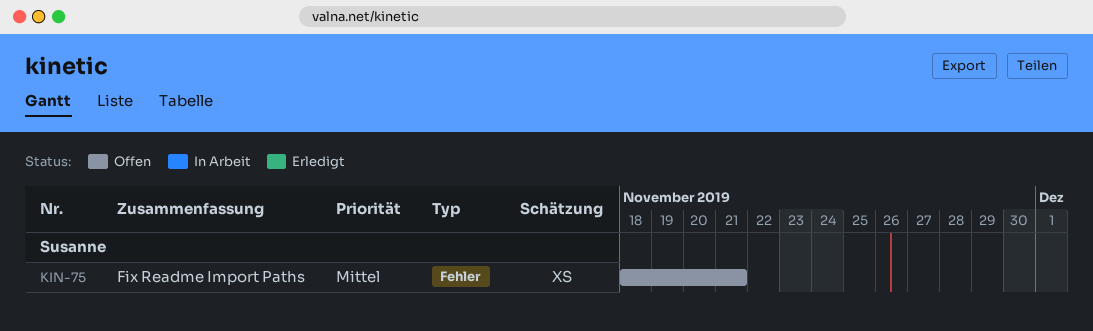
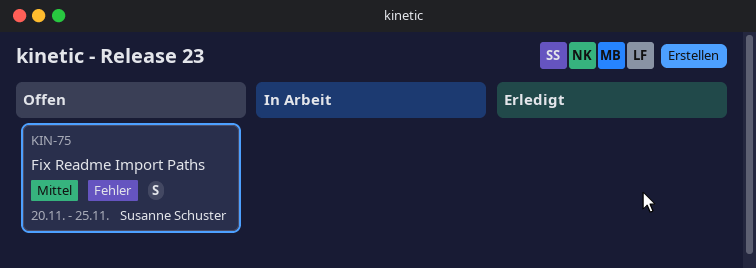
KIN-75, estimate: XS -> S
KIN-75, start: Nov 18 -> Nov 20
KIN-75, due: Nov 21 -> Nov 25

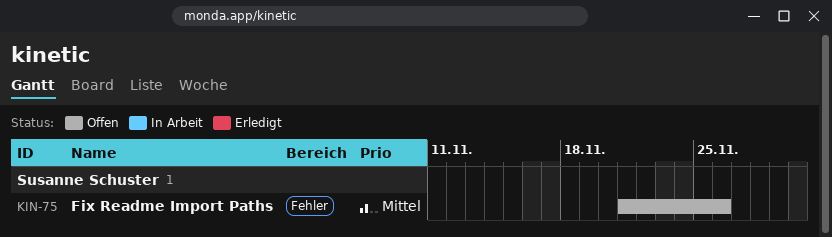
KIN-75, start: Nov 20 -> Nov 21
KIN-75, due: Nov 25 -> Nov 26

